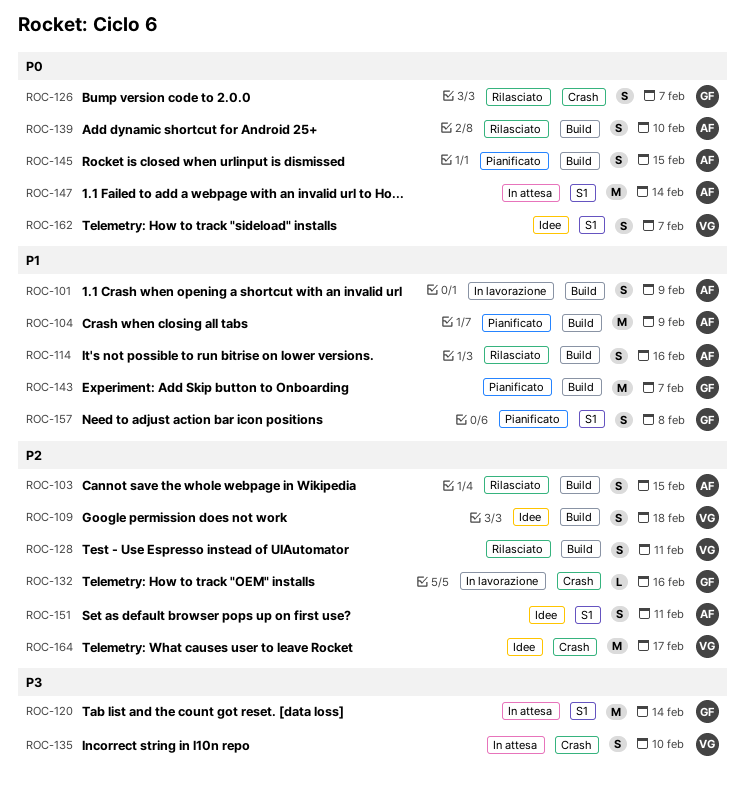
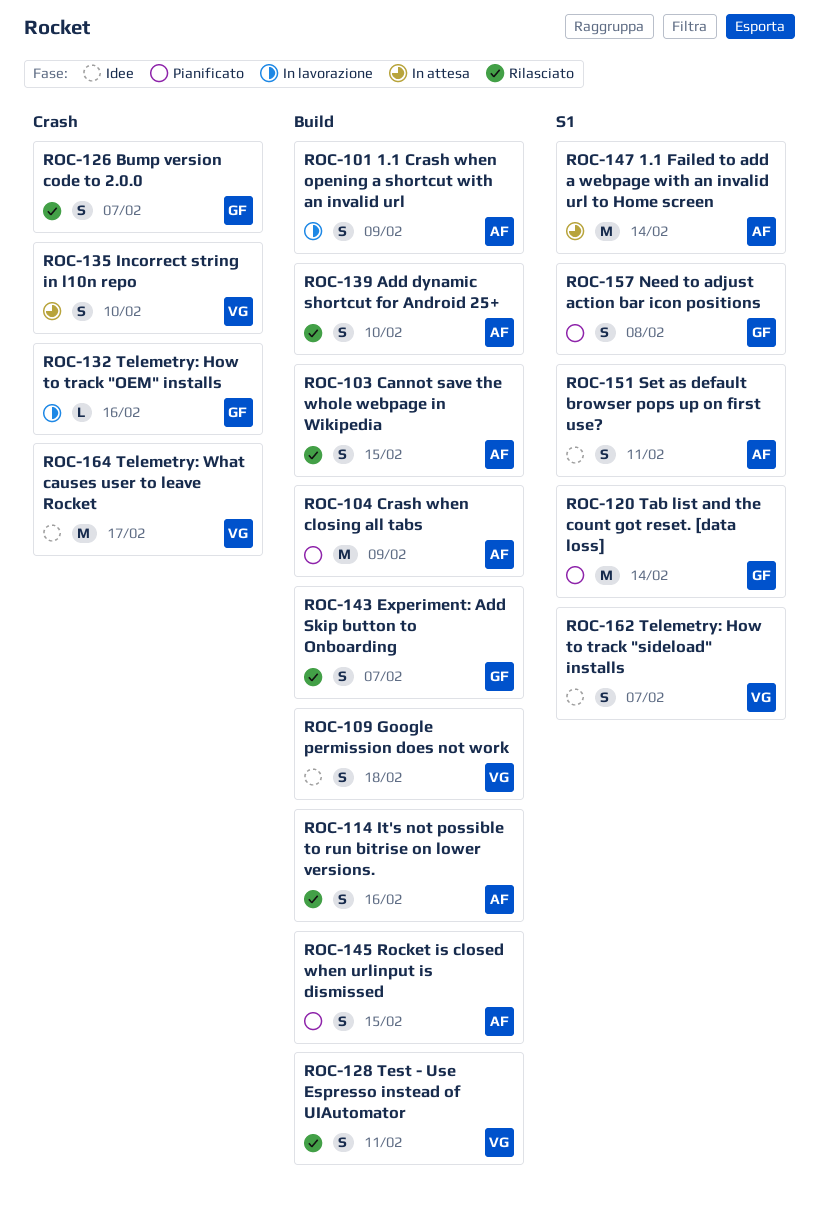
ROC-120, status: In attesa -> Pianificato
ROC-143, status: Pianificato -> Rilasciato
ROC-143, estimate: M -> S

